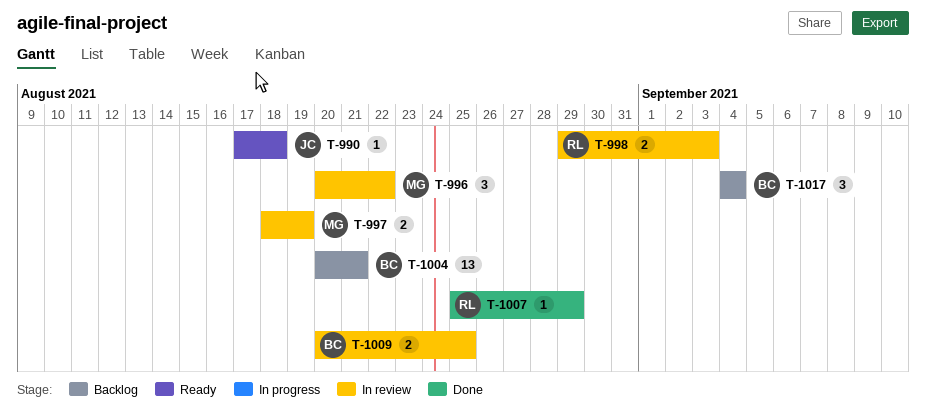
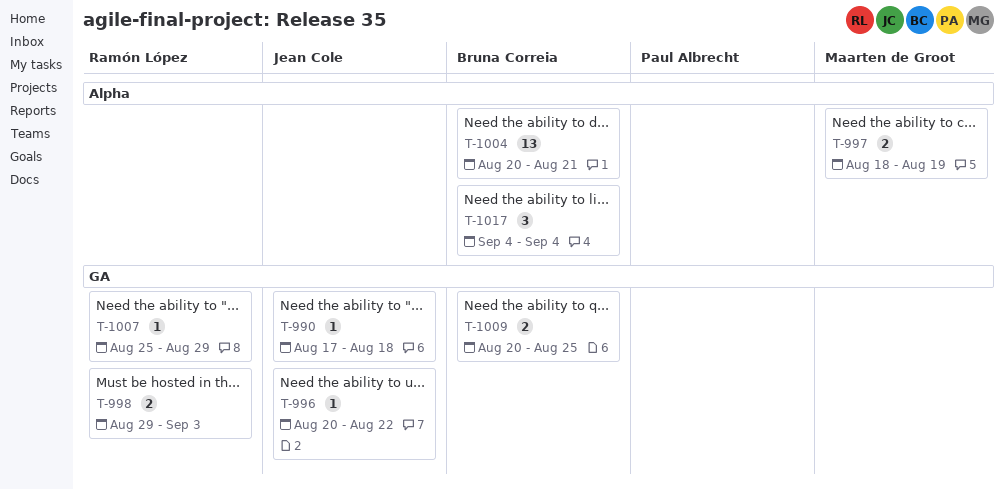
T-996, owner: Maarten de Groot -> Jean Cole
T-996, estimate: 3 -> 1

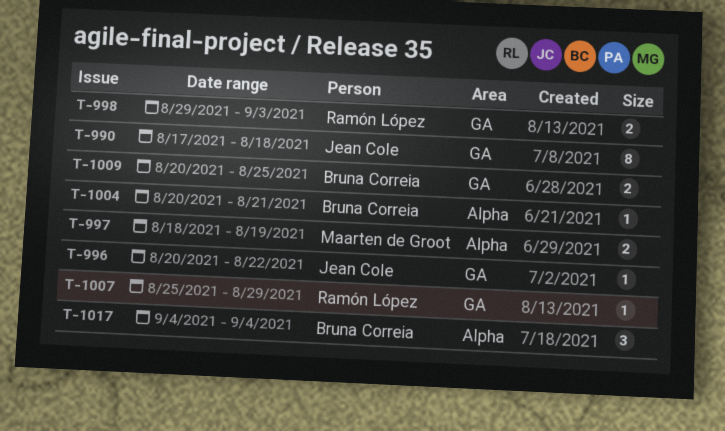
T-990, estimate: 1 -> 8
T-1004, estimate: 13 -> 1

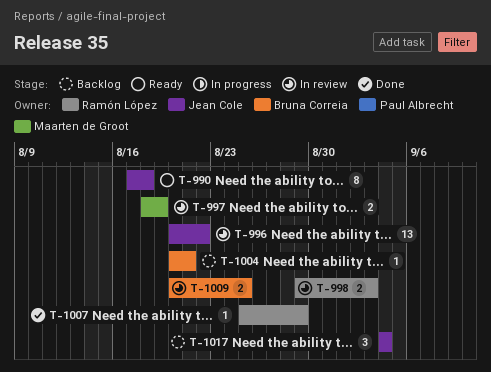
T-996, estimate: 1 -> 13
T-1017, owner: Bruna Correia -> Jean Cole

